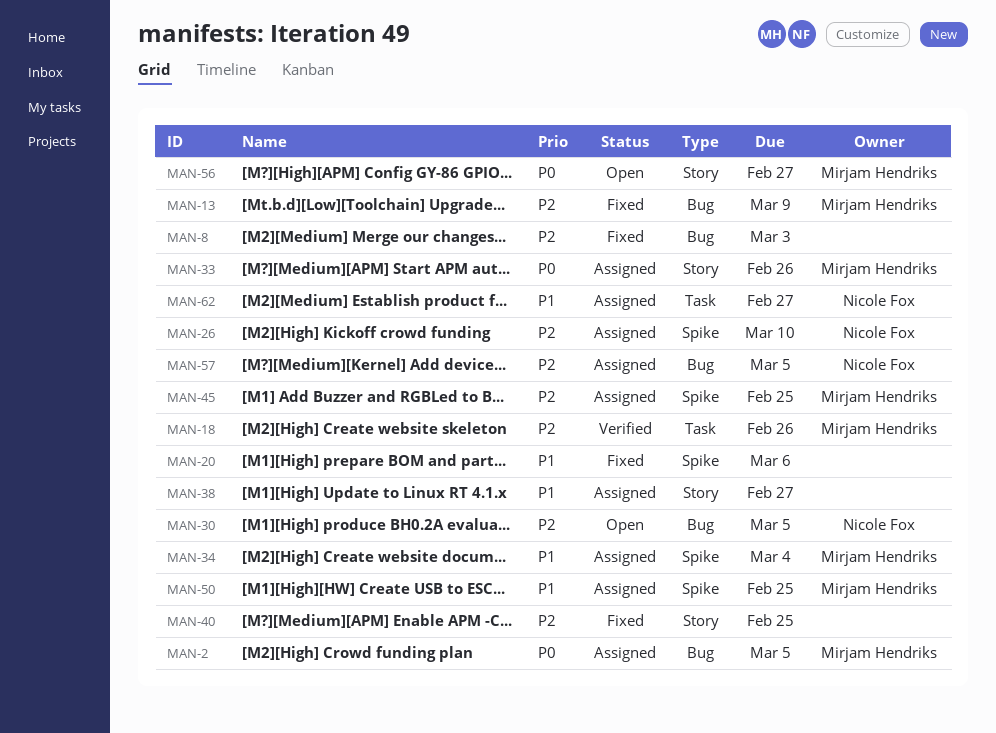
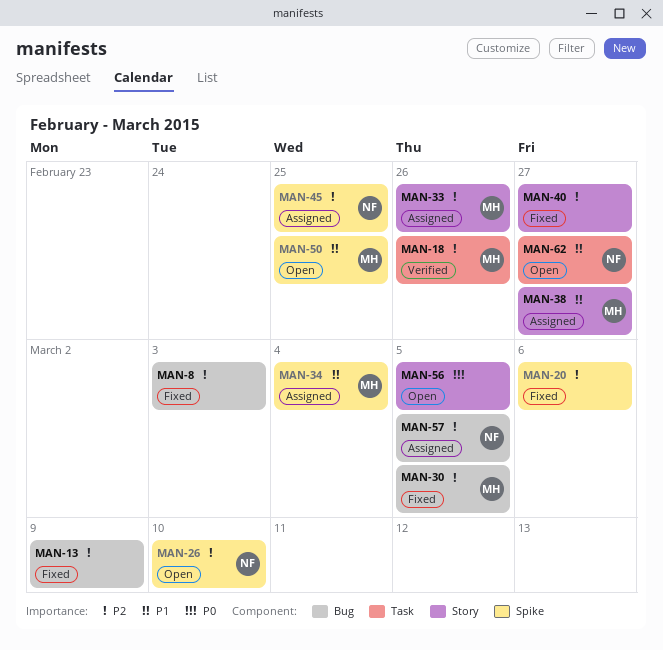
MAN-2: present -> none
MAN-13, owner: Mirjam Hendriks -> none
MAN-20, priority: P1 -> P2
MAN-26, status: Assigned -> Open
MAN-30, status: Open -> Fixed
MAN-30, owner: Nicole Fox -> Mirjam Hendriks
MAN-33, priority: P0 -> P2
MAN-38, owner: none -> Mirjam Hendriks
MAN-40, due: Feb 25 -> Feb 27
MAN-45, owner: Mirjam Hendriks -> Nicole Fox
MAN-50, status: Assigned -> Open
MAN-56, owner: Mirjam Hendriks -> none
MAN-56, due: Feb 27 -> Mar 5
MAN-62, status: Assigned -> Open

